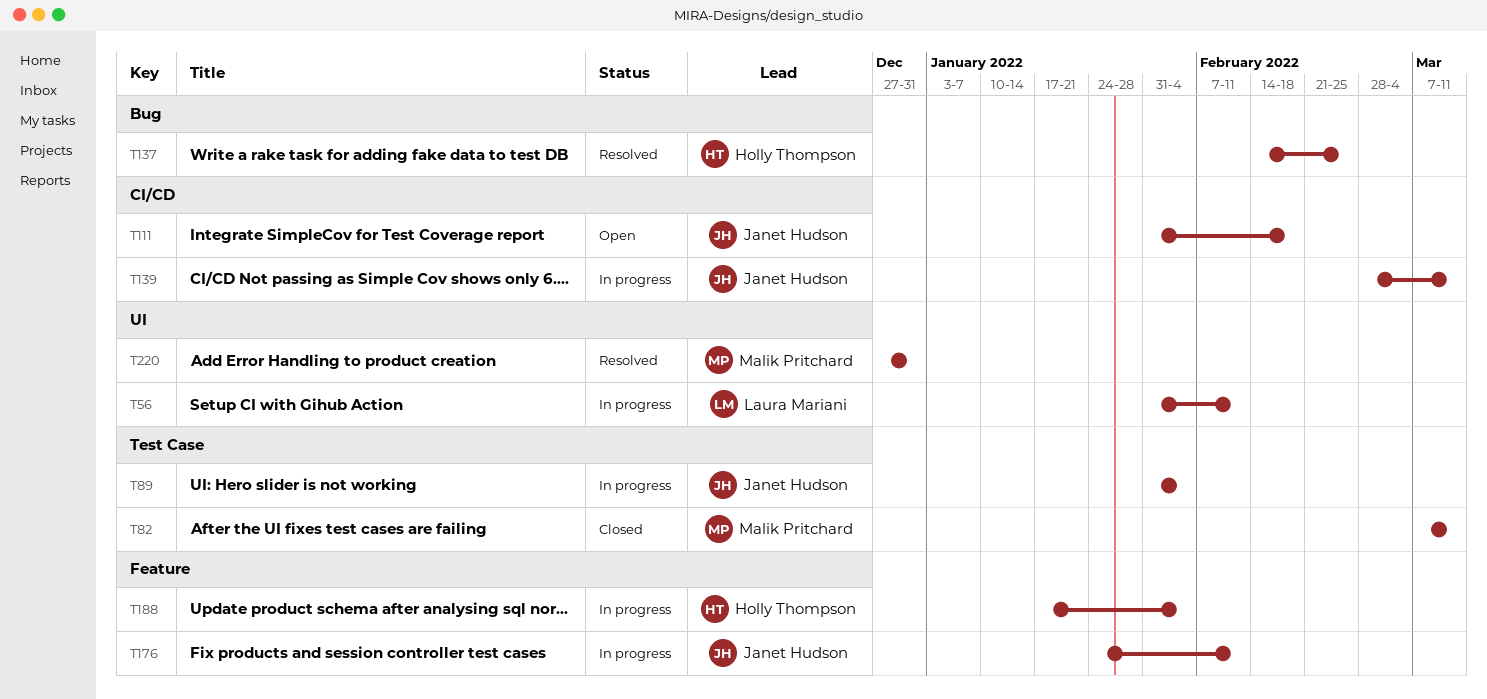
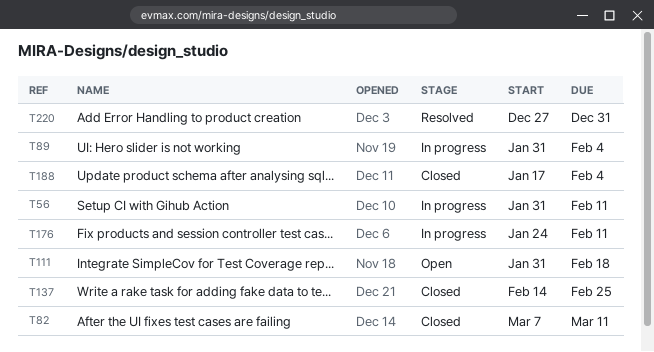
T137, status: Resolved -> Closed
T139: present -> none
T188, status: In progress -> Closed

